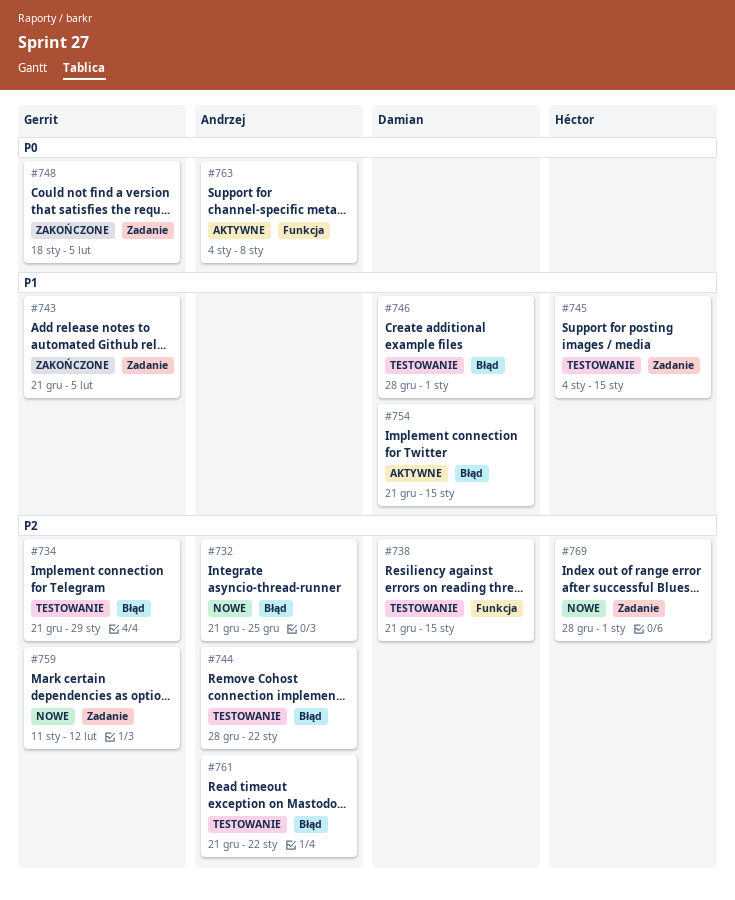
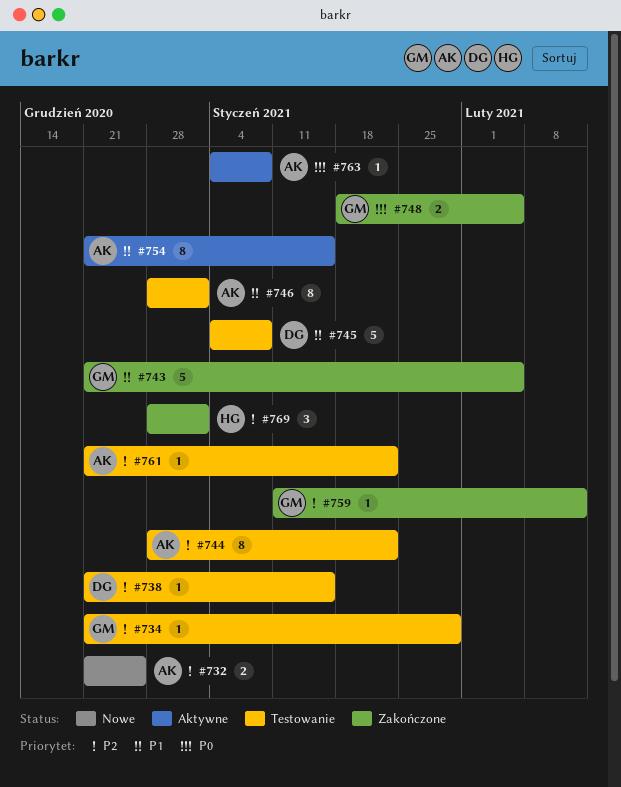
#745, owner: Héctor -> Damian
#745, due: Jan 15 -> Jan 8
#746, owner: Damian -> Andrzej
#754, owner: Damian -> Andrzej
#759, status: Nowe -> Zakończone
#769, status: Nowe -> Zakończone

